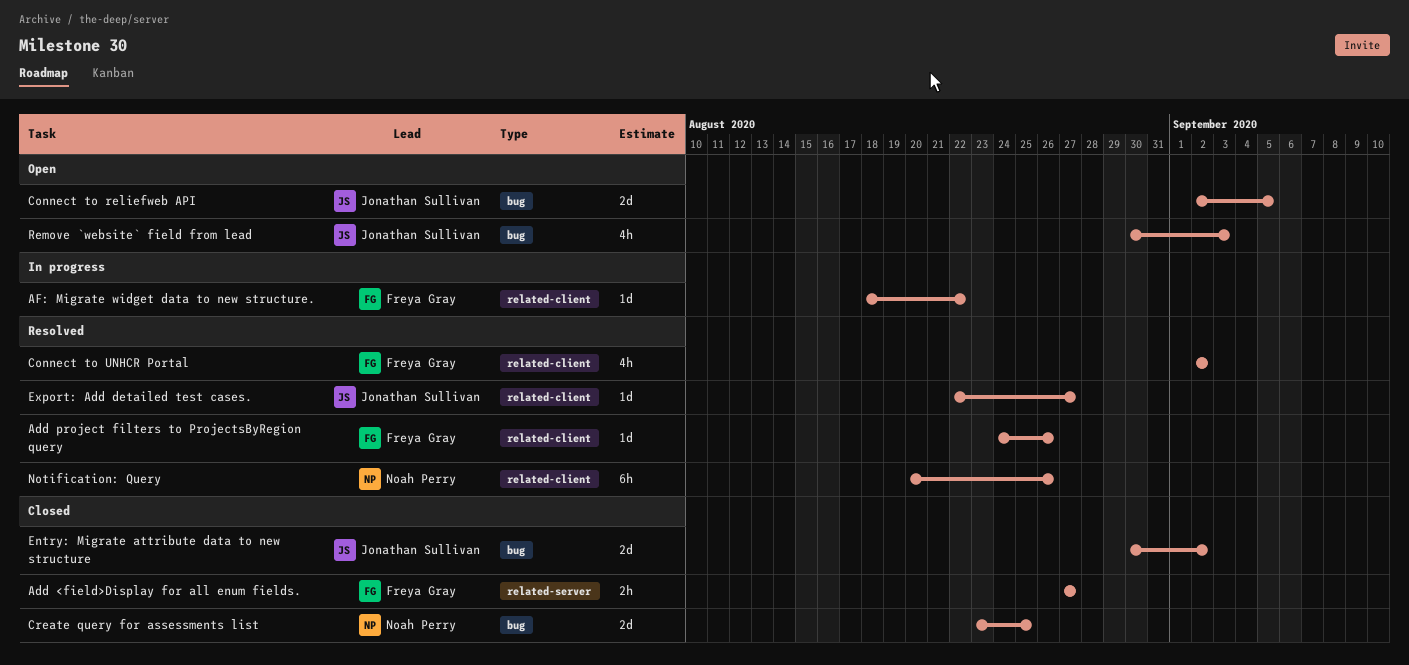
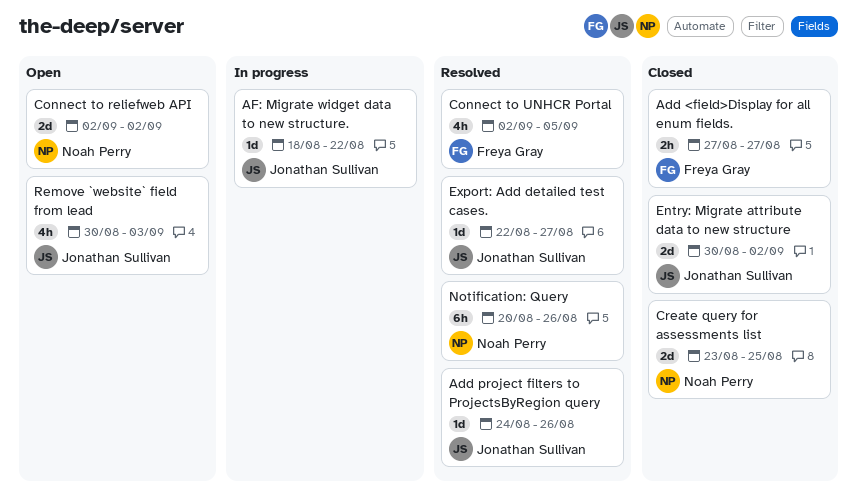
Add project filters to ProjectsByRegion query, owner: Freya Gray -> Jonathan Sullivan
AF: Migrate widget data to new structure., owner: Freya Gray -> Jonathan Sullivan
Connect to reliefweb API, owner: Jonathan Sullivan -> Noah Perry
Connect to reliefweb API, due: Sep 5 -> Sep 2
Connect to UNHCR Portal, due: Sep 2 -> Sep 5

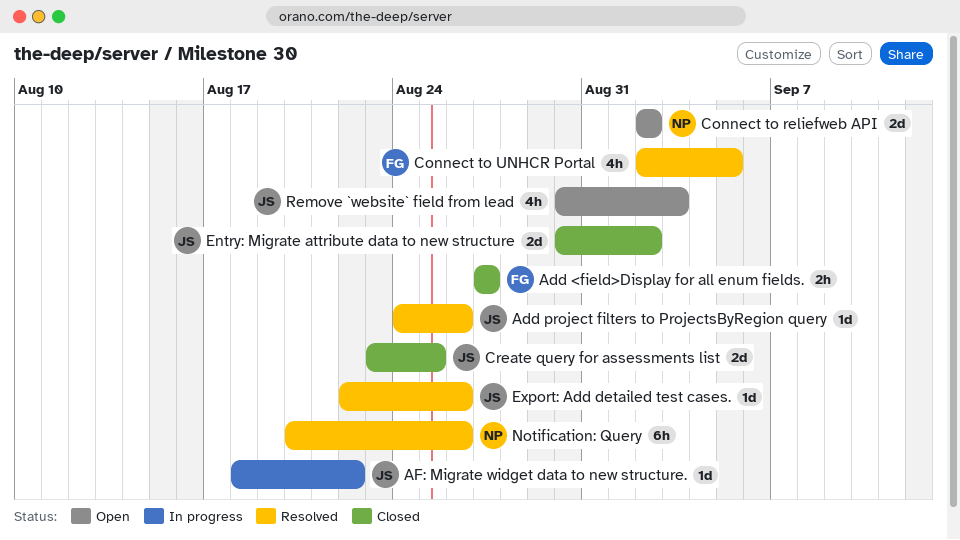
Create query for assessments list, owner: Noah Perry -> Jonathan Sullivan
Export: Add detailed test cases., due: Aug 27 -> Aug 26

